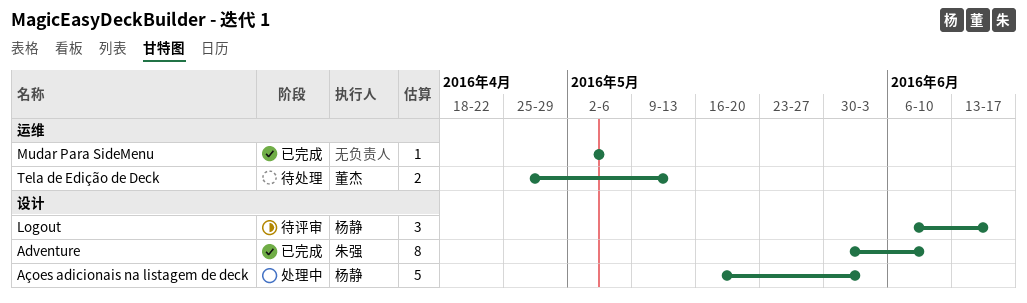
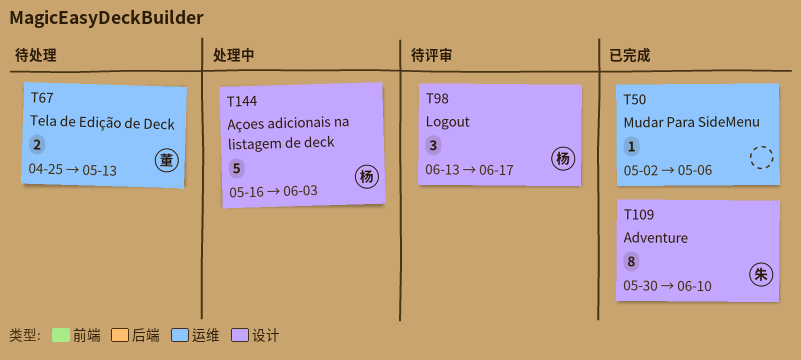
Logout, start: Jun 6 -> Jun 13

